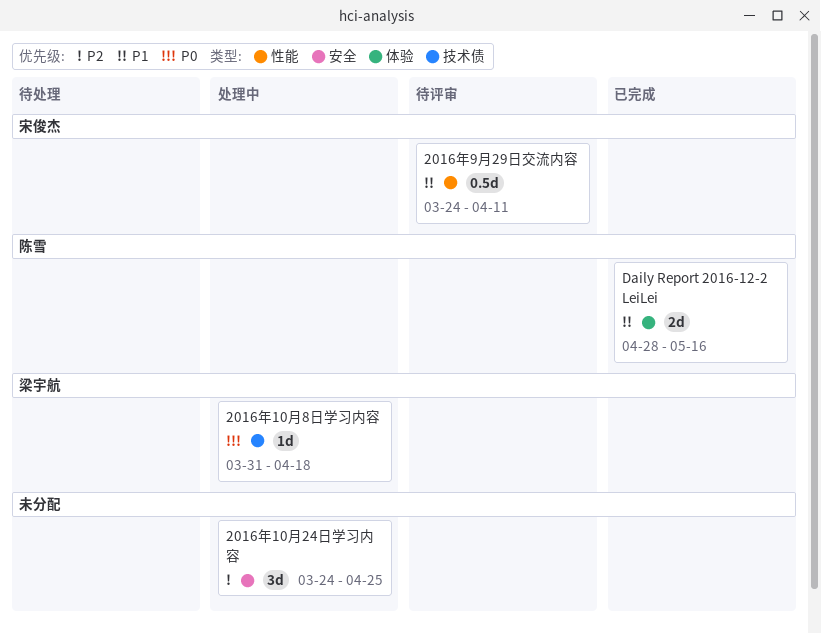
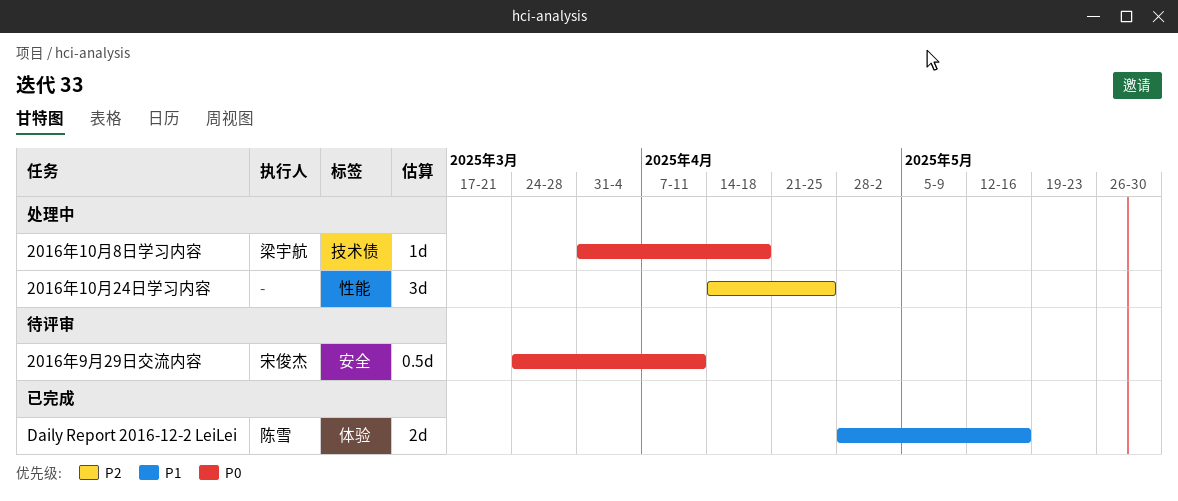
2016年10月24日学习内容, label: 安全 -> 性能
2016年10月24日学习内容, start: Mar 24 -> Apr 14
2016年9月29日交流内容, priority: P1 -> P0
2016年9月29日交流内容, label: 性能 -> 安全

